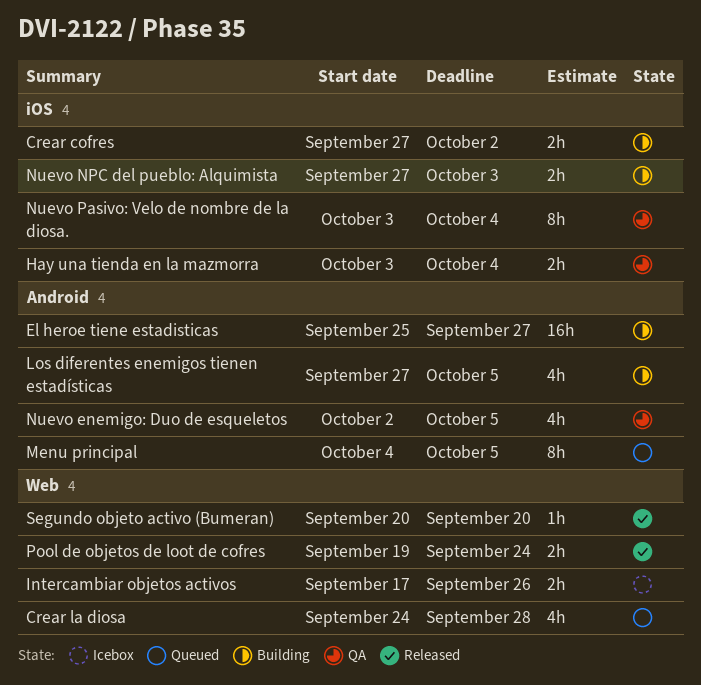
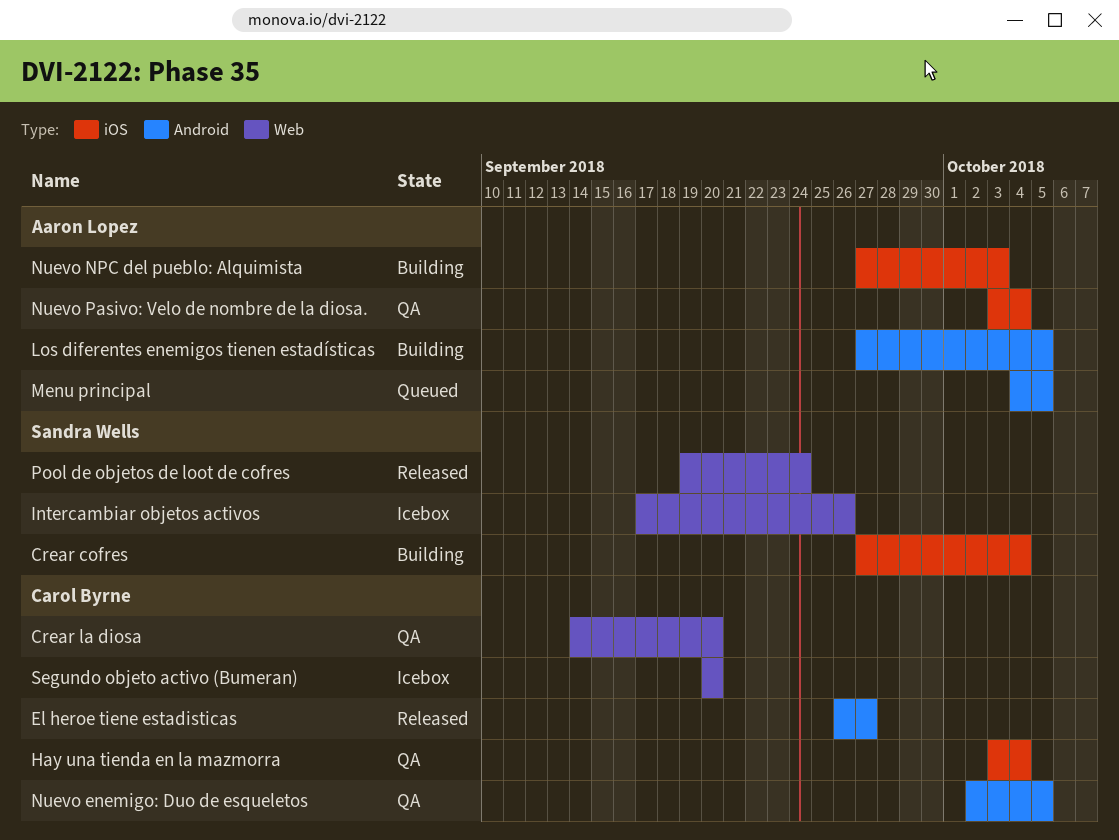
Crear cofres, due: Oct 2 -> Oct 4
Crear la diosa, status: Queued -> QA
Crear la diosa, start: Sep 24 -> Sep 14
Crear la diosa, due: Sep 28 -> Sep 20
El heroe tiene estadisticas, status: Building -> Released
El heroe tiene estadisticas, start: Sep 25 -> Sep 26
Segundo objeto activo (Bumeran), status: Released -> Icebox

